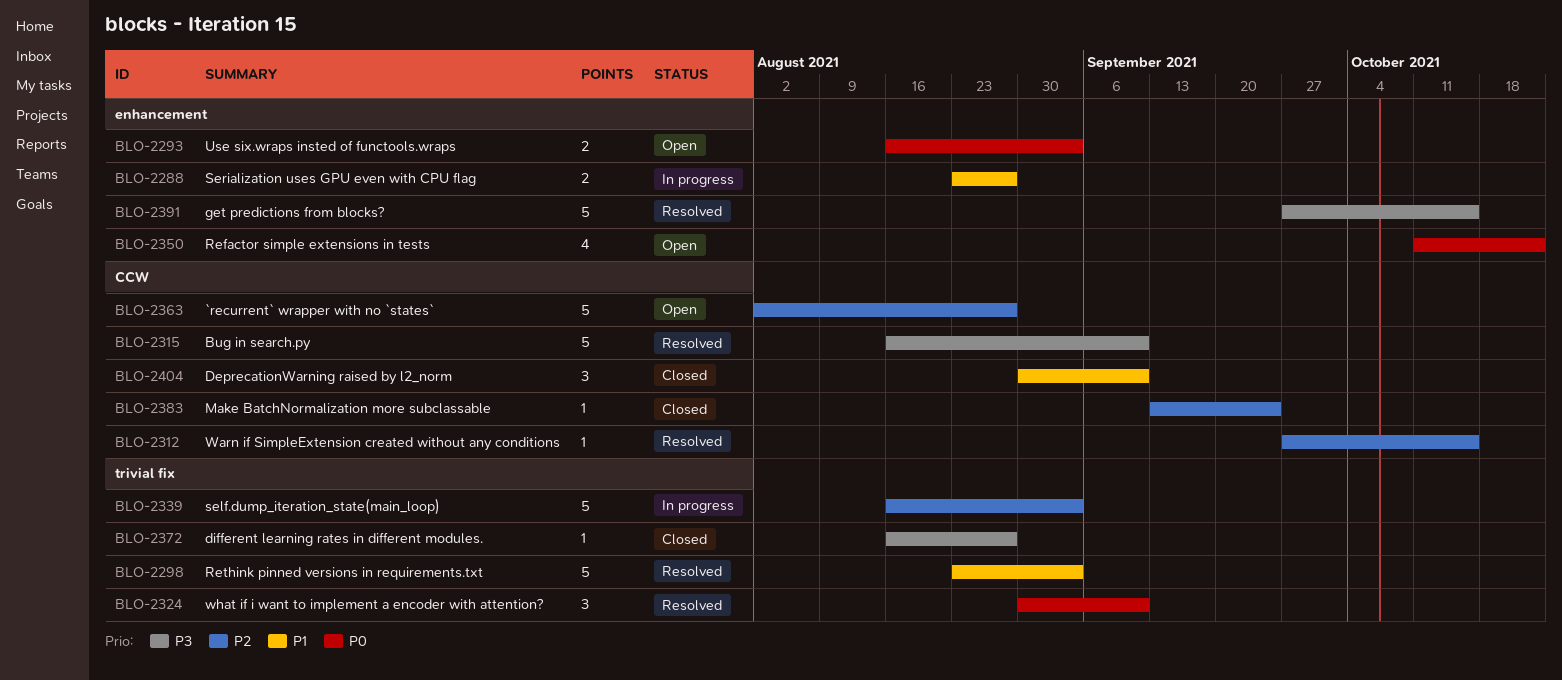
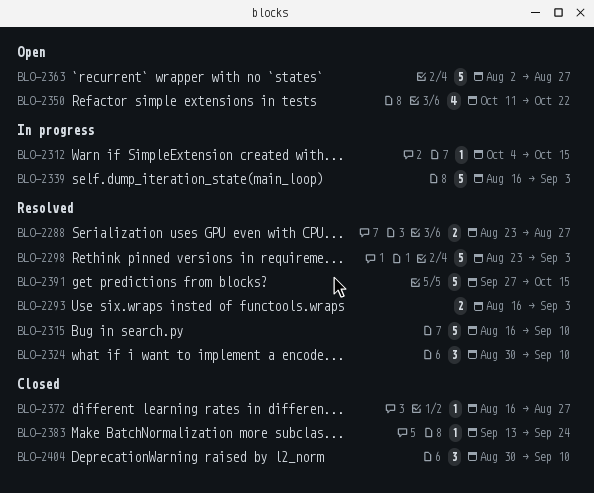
BLO-2288, status: In progress -> Resolved
BLO-2293, status: Open -> Resolved
BLO-2312, status: Resolved -> In progress
BLO-2312, start: Sep 27 -> Oct 4

